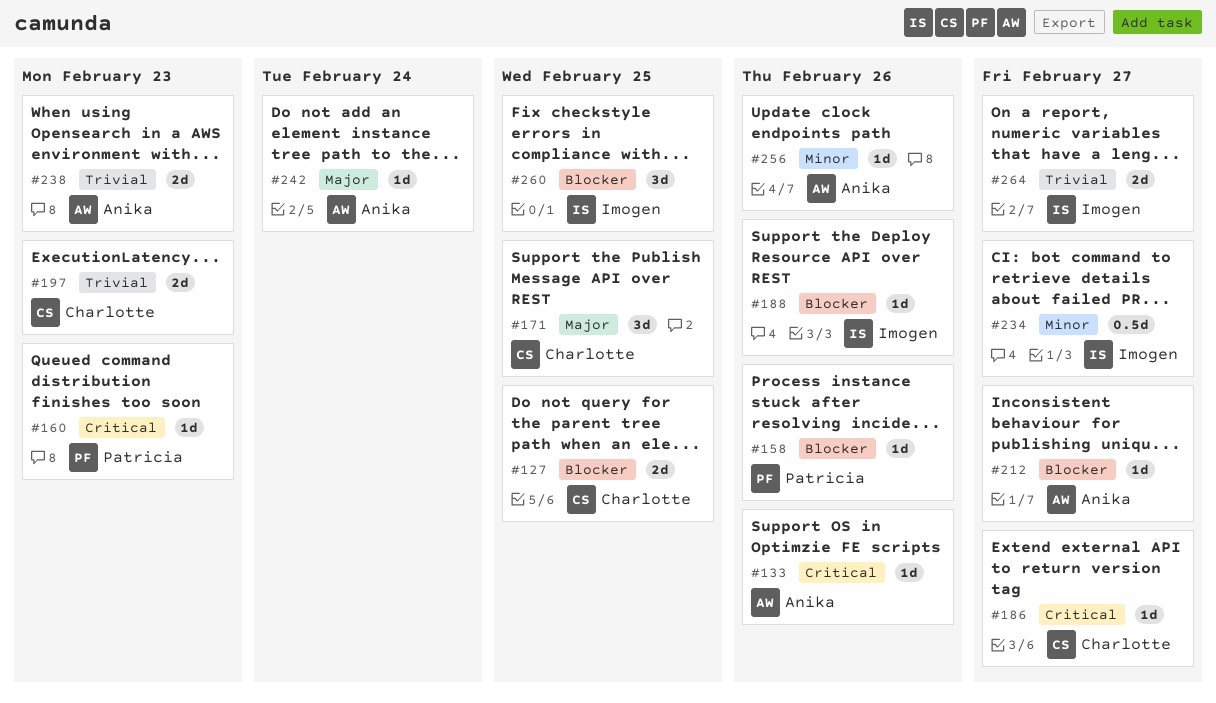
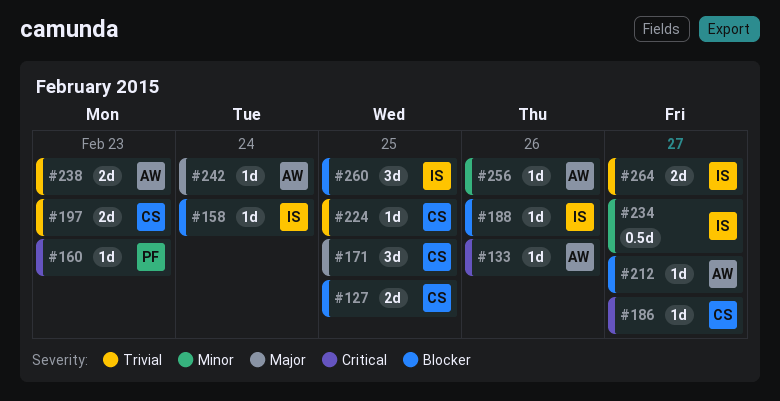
#158, owner: Patricia -> Imogen
#158, due: Feb 26 -> Feb 24
#224: none -> present

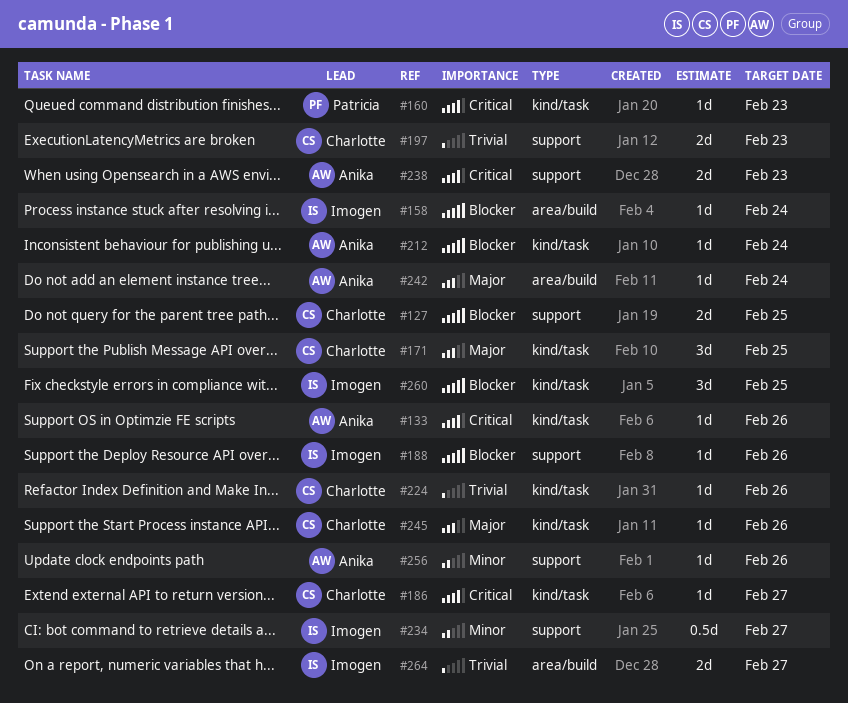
#212, due: Feb 27 -> Feb 24
#224, due: Feb 25 -> Feb 26
#238, priority: Trivial -> Critical
#245: none -> present

